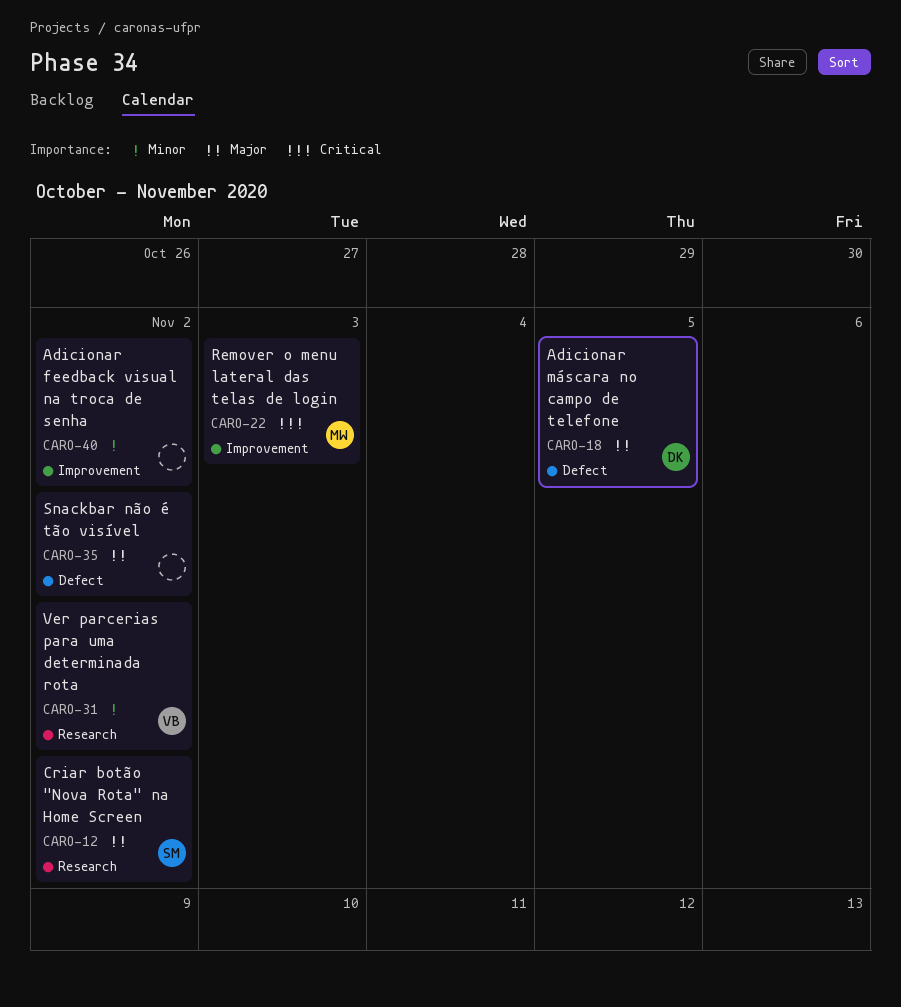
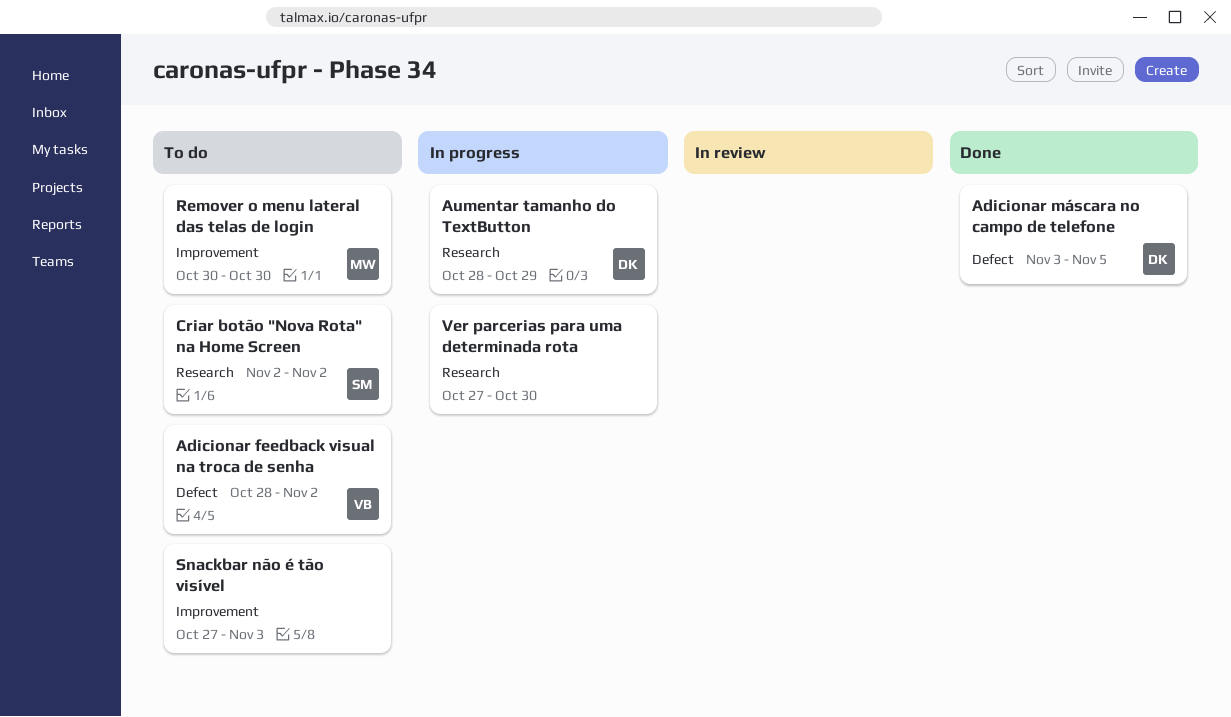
Adicionar feedback visual na troca de senha, owner: none -> VB
Adicionar feedback visual na troca de senha, label: Improvement -> Defect
Aumentar tamanho do TextButton: none -> present
Remover o menu lateral das telas de login, due: Nov 3 -> Oct 30
Snackbar não é tão visível, label: Defect -> Improvement
Snackbar não é tão visível, due: Nov 2 -> Nov 3
Ver parcerias para uma determinada rota, owner: VB -> none
Ver parcerias para uma determinada rota, due: Nov 2 -> Oct 30

